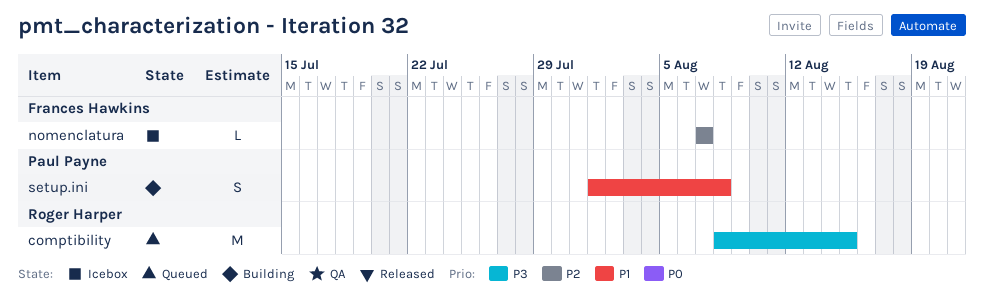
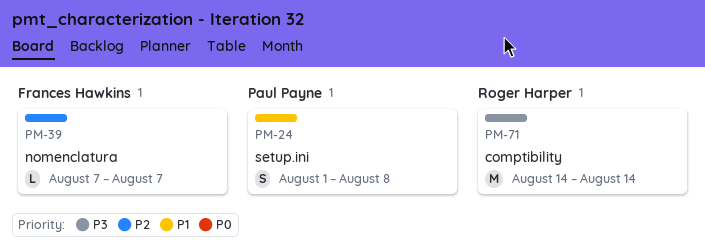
comptibility, start: Aug 8 -> Aug 14
comptibility, due: Aug 15 -> Aug 14

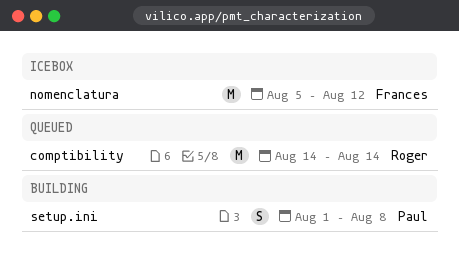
nomenclatura, estimate: L -> M
nomenclatura, start: Aug 7 -> Aug 5
nomenclatura, due: Aug 7 -> Aug 12

